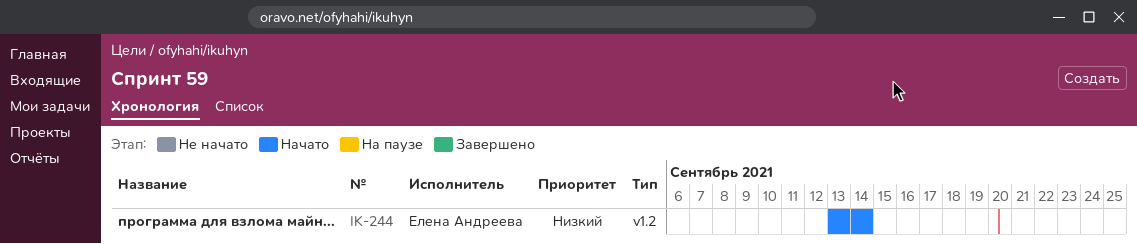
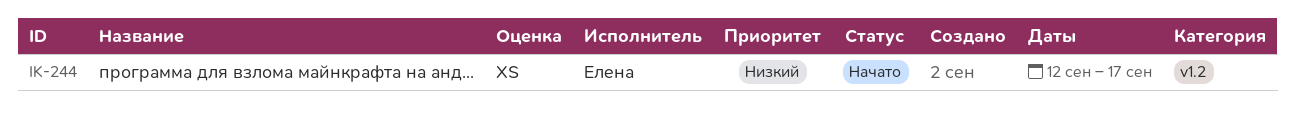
IK-244, start: Sep 13 -> Sep 12
IK-244, due: Sep 14 -> Sep 17

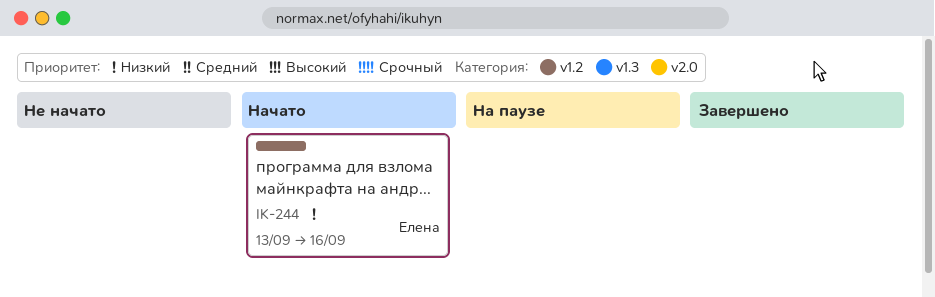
IK-244, start: Sep 12 -> Sep 13
IK-244, due: Sep 17 -> Sep 16

